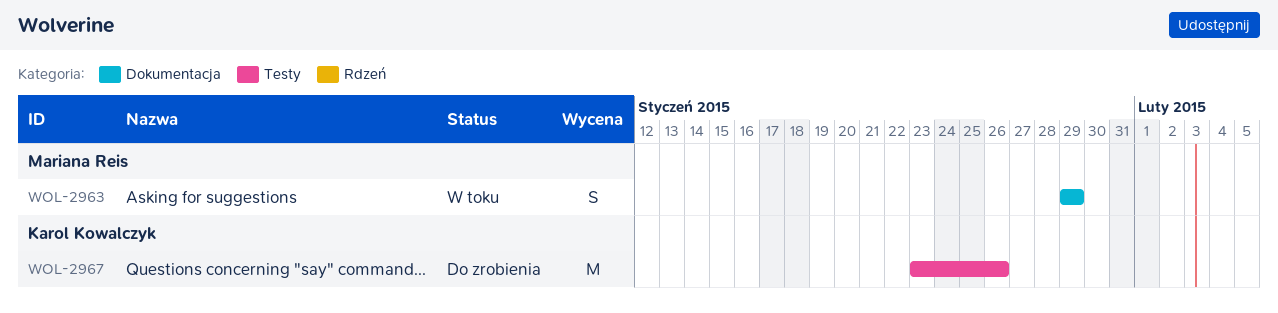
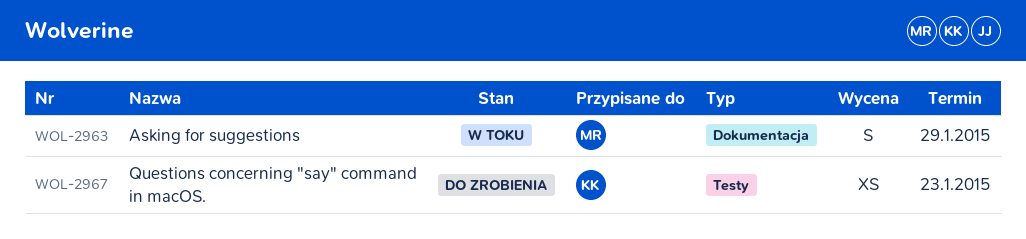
WOL-2967, estimate: M -> XS
WOL-2967, due: Jan 26 -> Jan 23

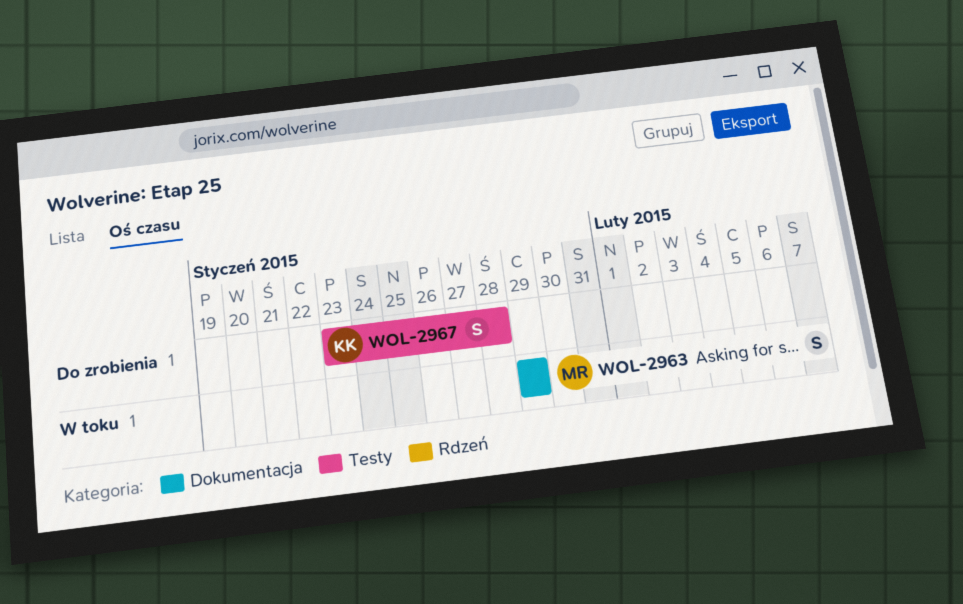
WOL-2967, estimate: XS -> S
WOL-2967, due: Jan 23 -> Jan 28

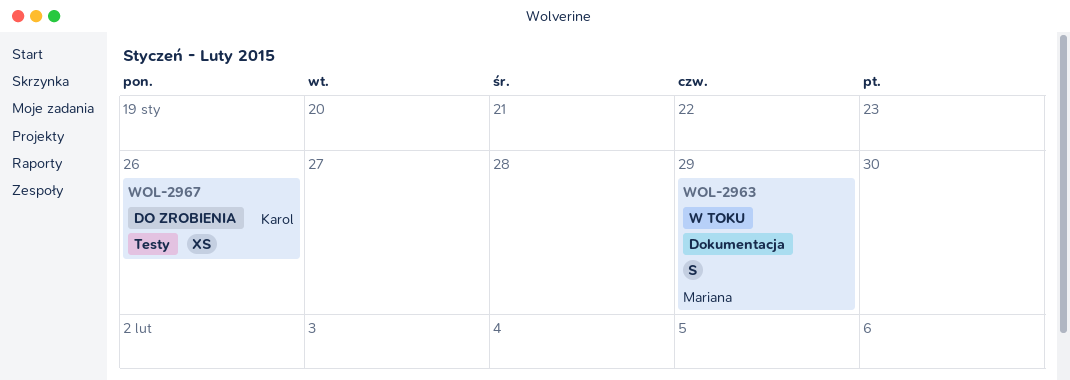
WOL-2967, estimate: S -> XS
WOL-2967, due: Jan 28 -> Jan 26

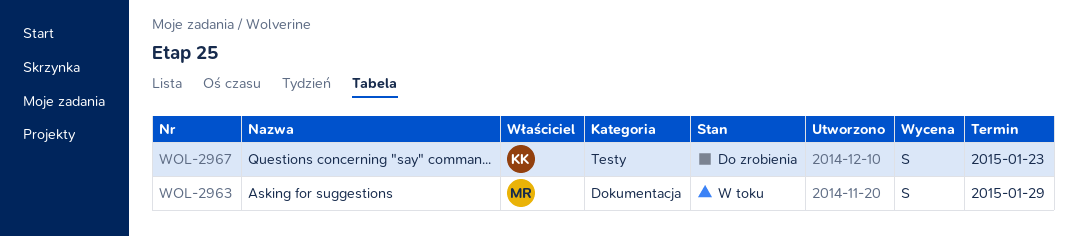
WOL-2967, estimate: XS -> S
WOL-2967, due: Jan 26 -> Jan 23

